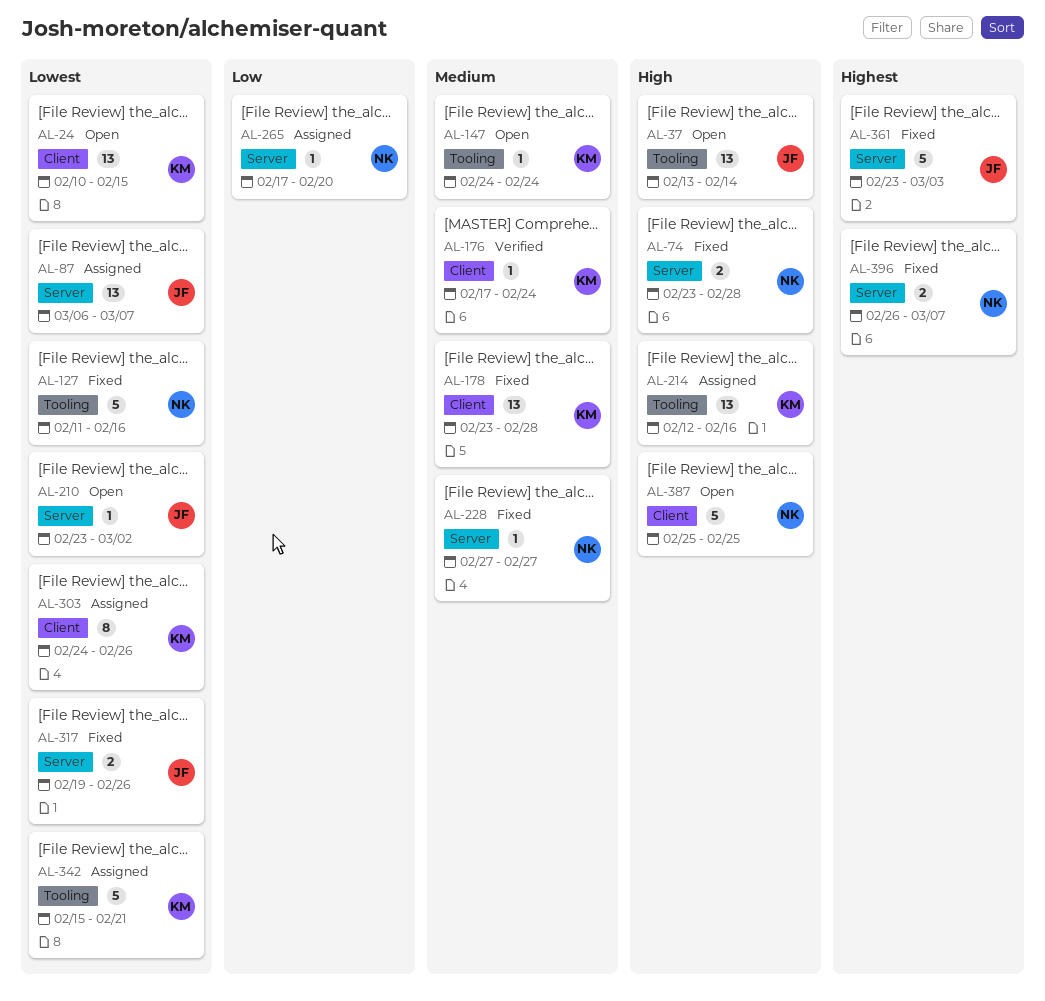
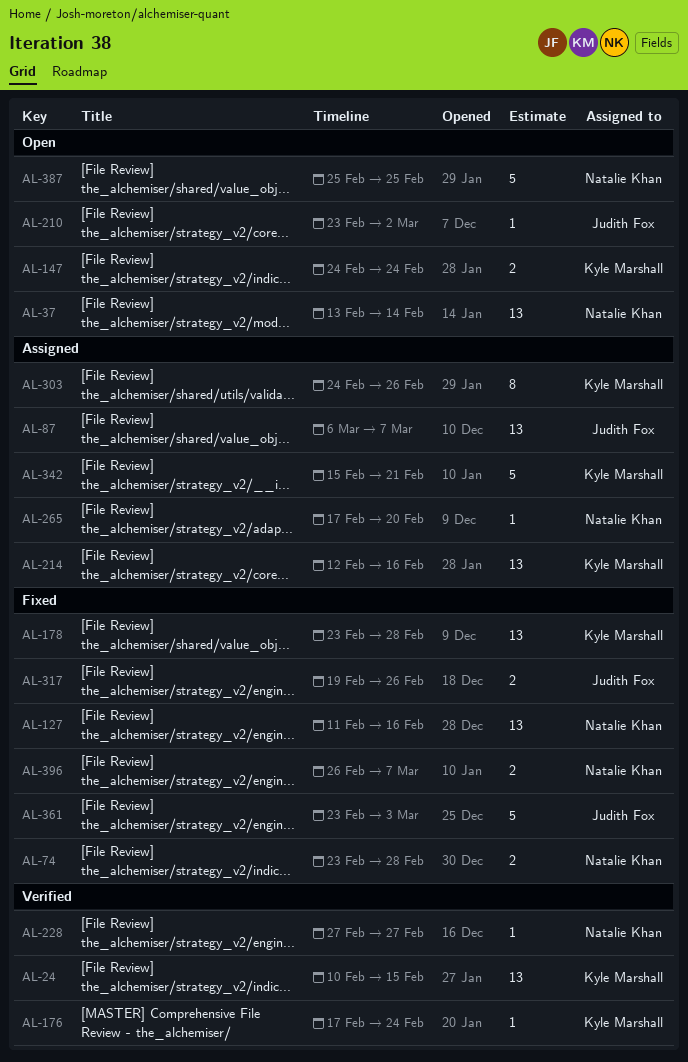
AL-24, status: Open -> Verified
AL-37, owner: Judith Fox -> Natalie Khan
AL-127, estimate: 5 -> 13
AL-147, estimate: 1 -> 2
AL-228, status: Fixed -> Verified

